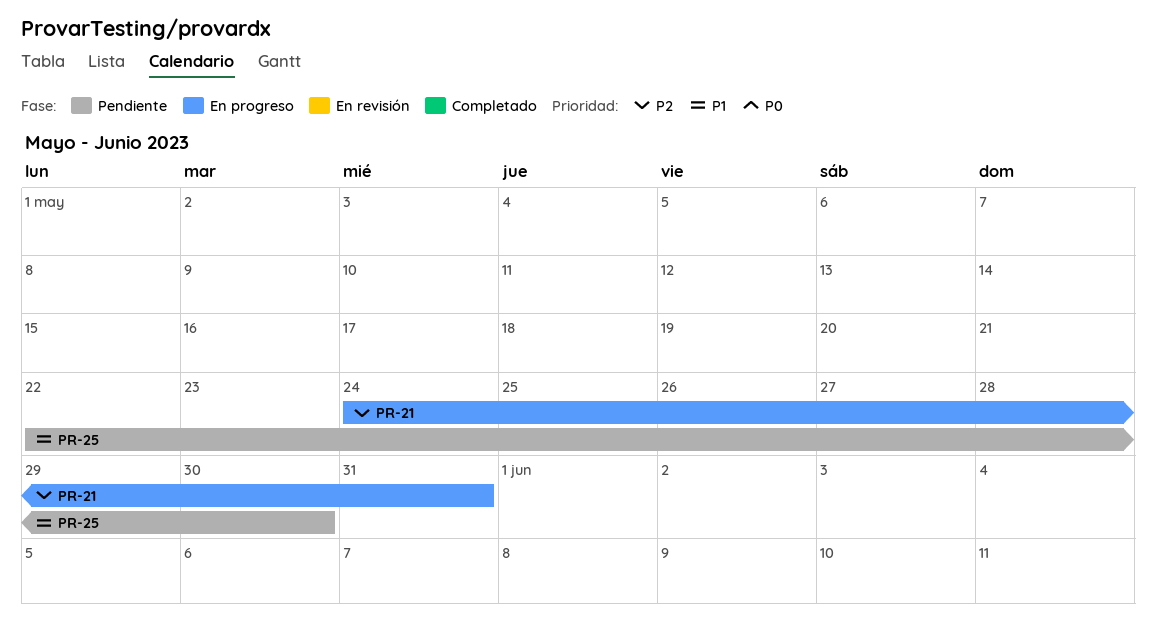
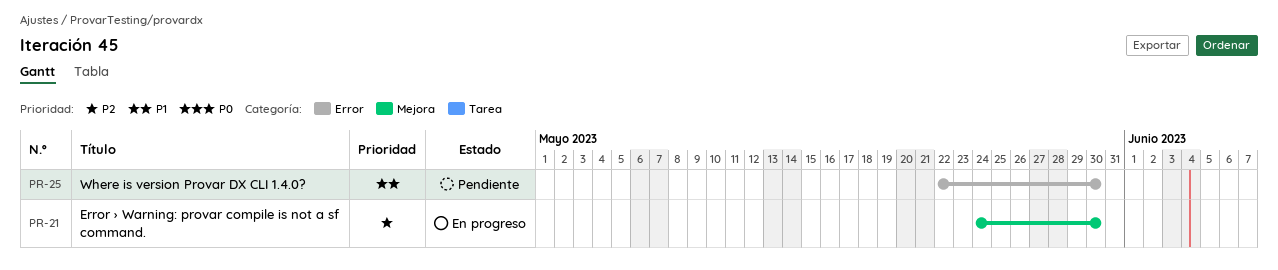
PR-21, due: May 31 -> May 30

